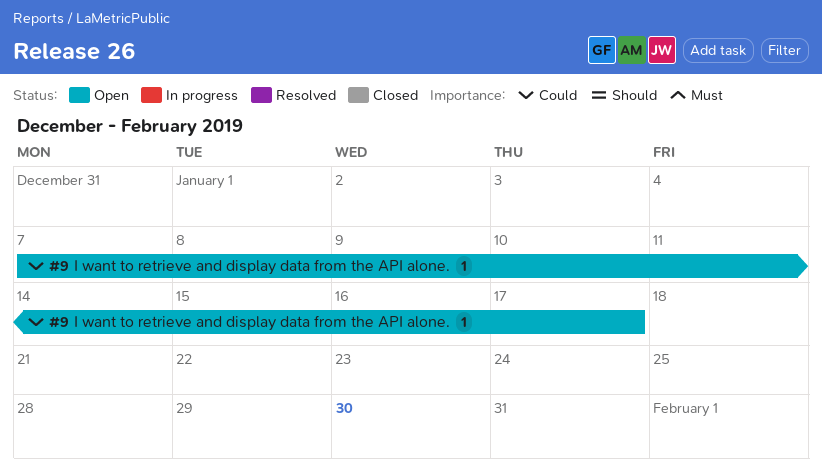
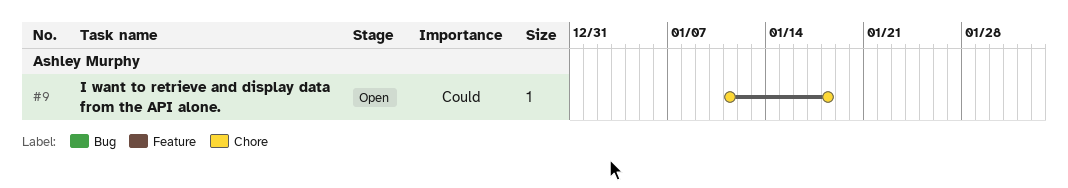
#9, start: Jan 7 -> Jan 11
#9, due: Jan 17 -> Jan 18

